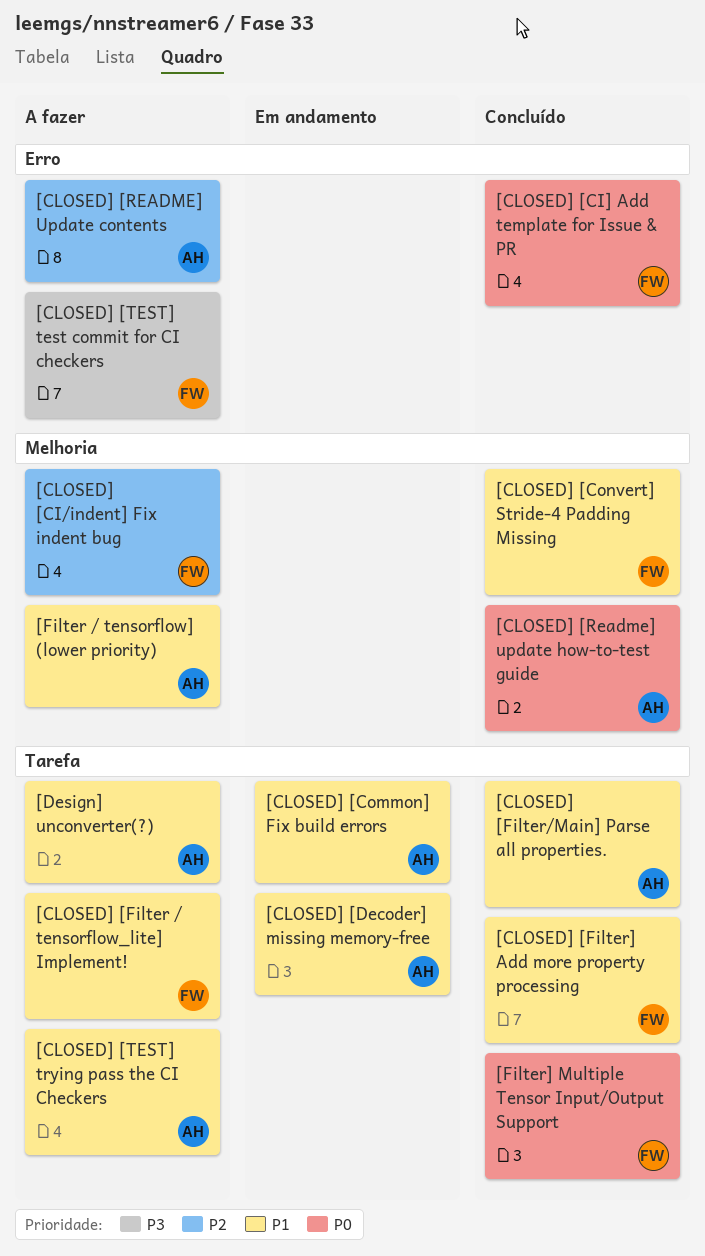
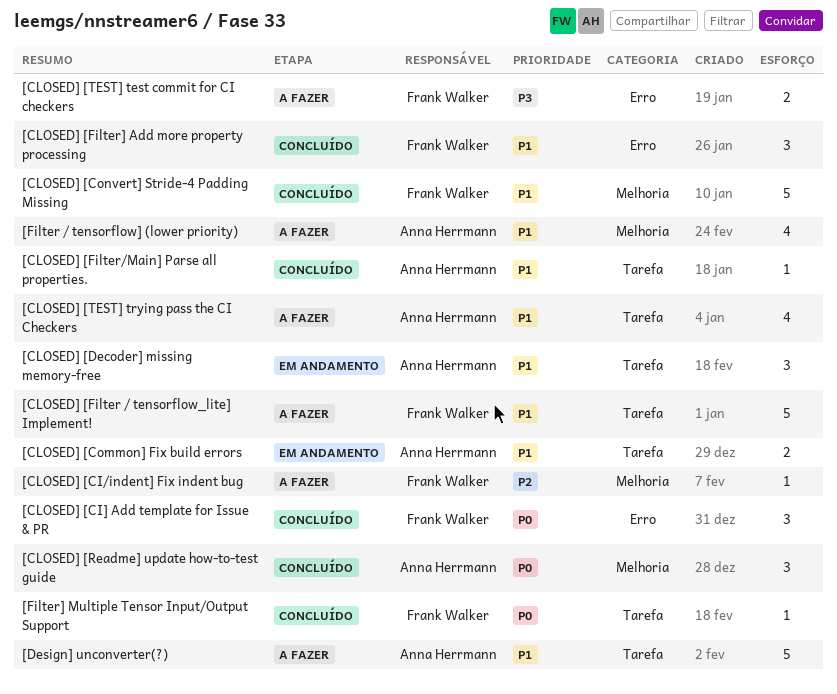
[CLOSED] [Filter] Add more property processing, label: Tarefa -> Erro
[CLOSED] [README] Update contents: present -> none

